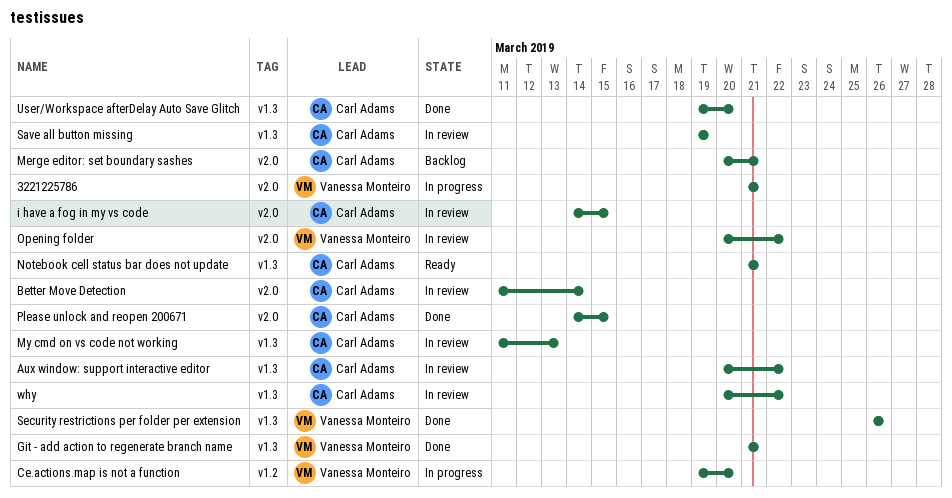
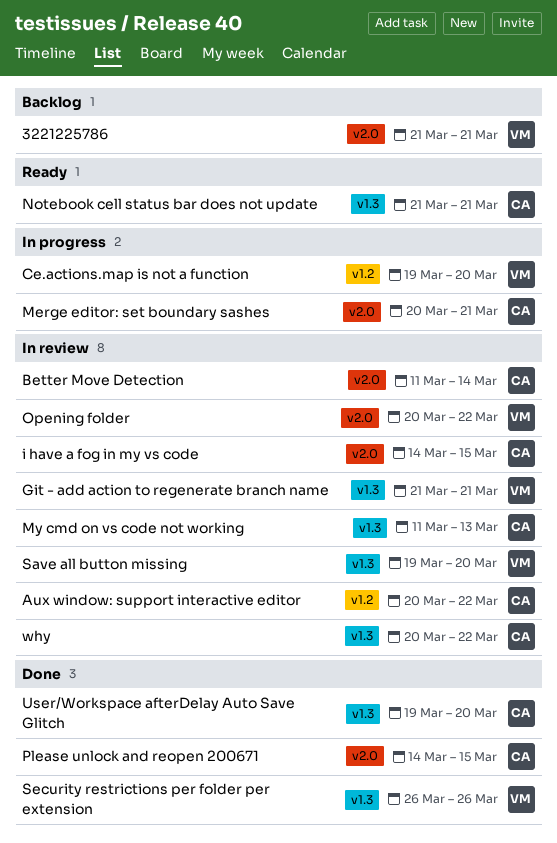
3221225786, status: In progress -> Backlog
Aux window: support interactive editor, label: v1.3 -> v1.2
Git - add action to regenerate branch name, status: Done -> In review
Merge editor: set boundary sashes, status: Backlog -> In progress
Save all button missing, owner: Carl Adams -> Vanessa Monteiro
Save all button missing, due: Mar 19 -> Mar 20

